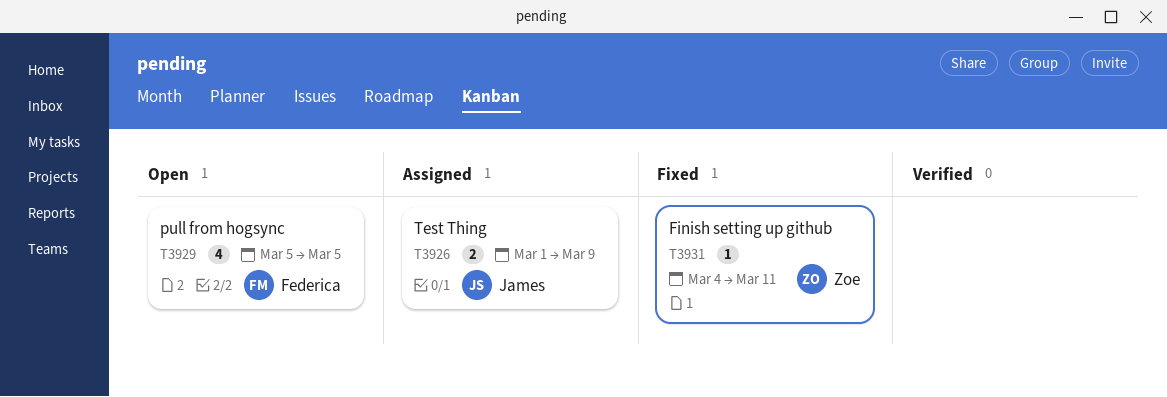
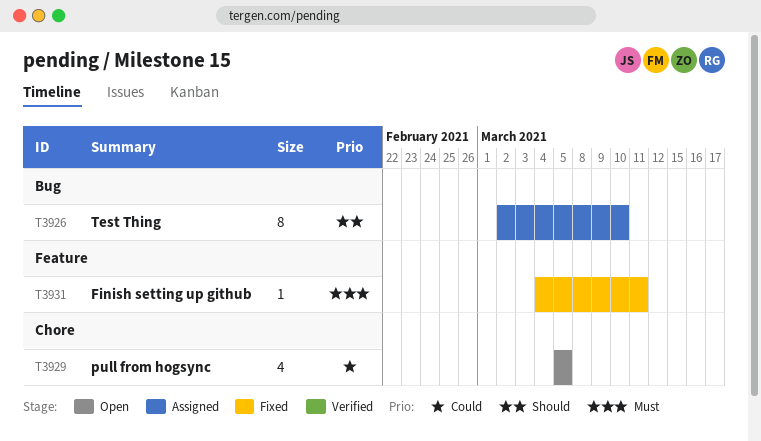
T3926, estimate: 2 -> 8
T3926, start: Mar 1 -> Mar 2
T3926, due: Mar 9 -> Mar 10

